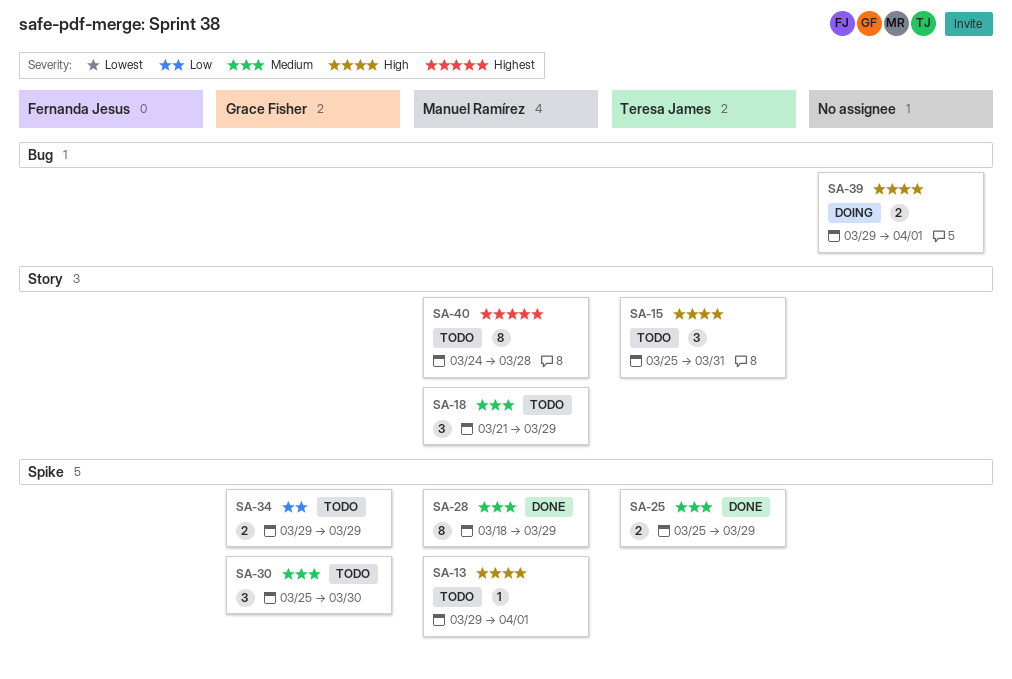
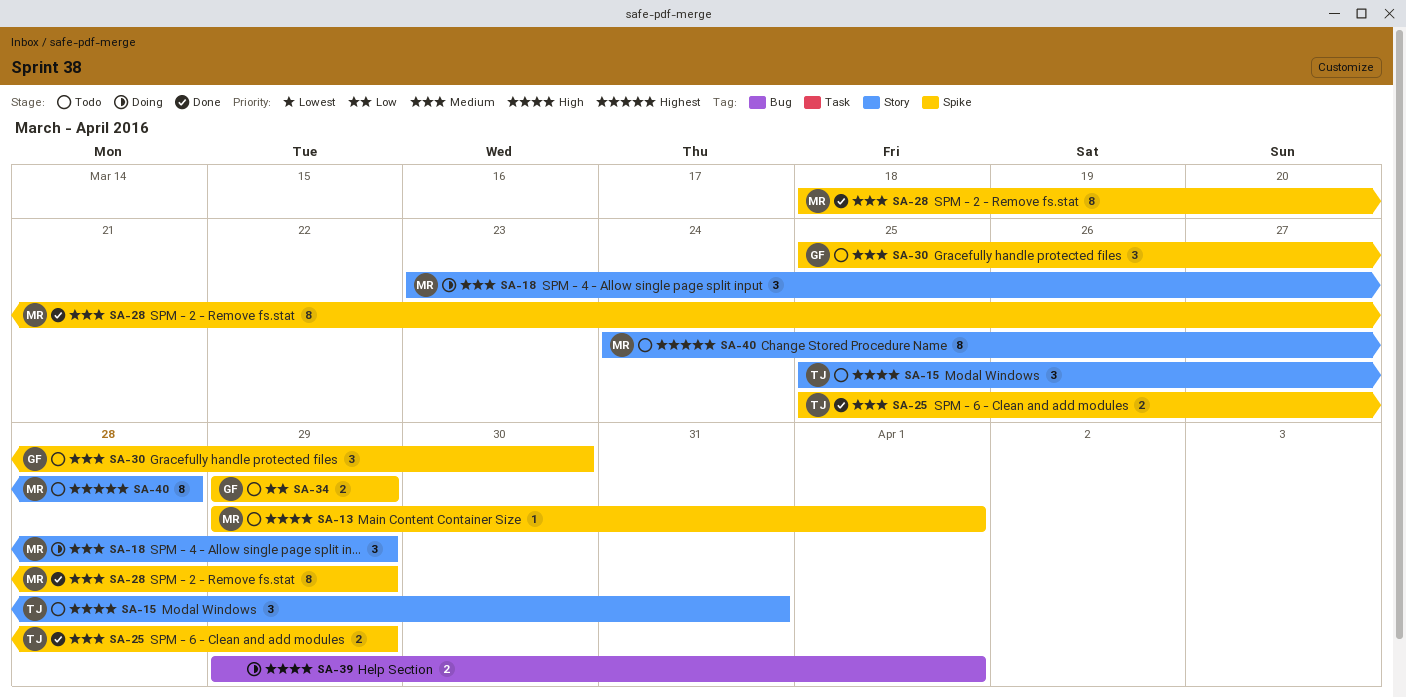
SA-18, status: Todo -> Doing
SA-18, start: Mar 21 -> Mar 23

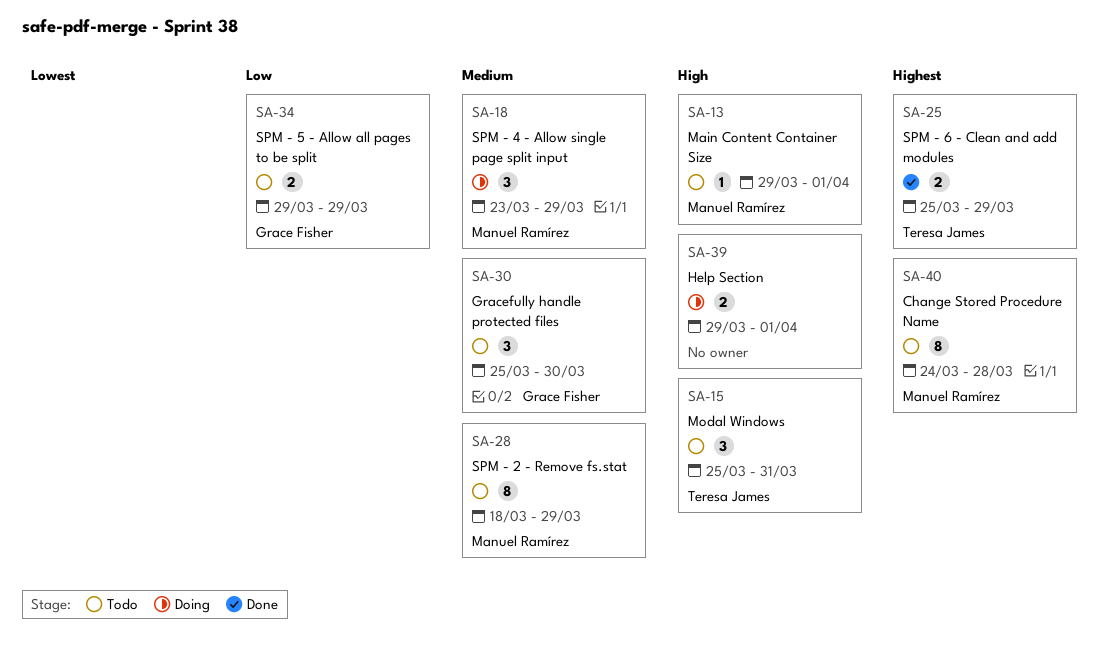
SA-25, priority: Medium -> Highest
SA-28, status: Done -> Todo

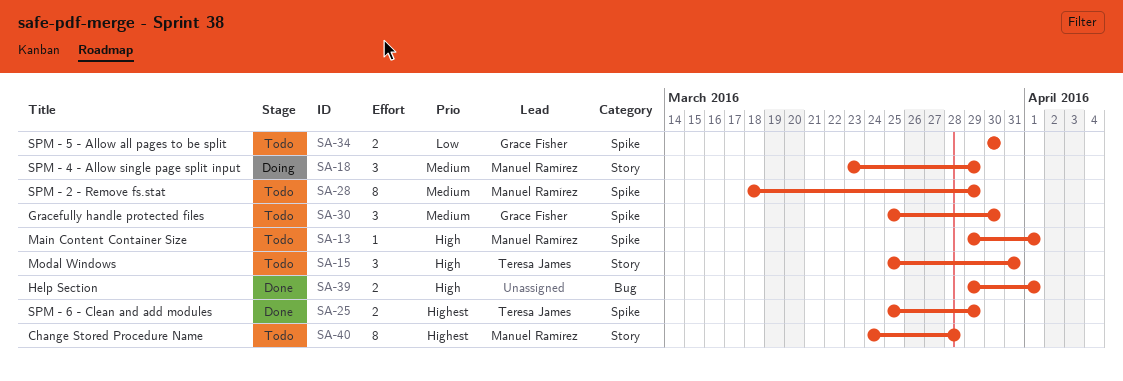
SA-34, start: Mar 29 -> Mar 30
SA-34, due: Mar 29 -> Mar 30
SA-39, status: Doing -> Done

